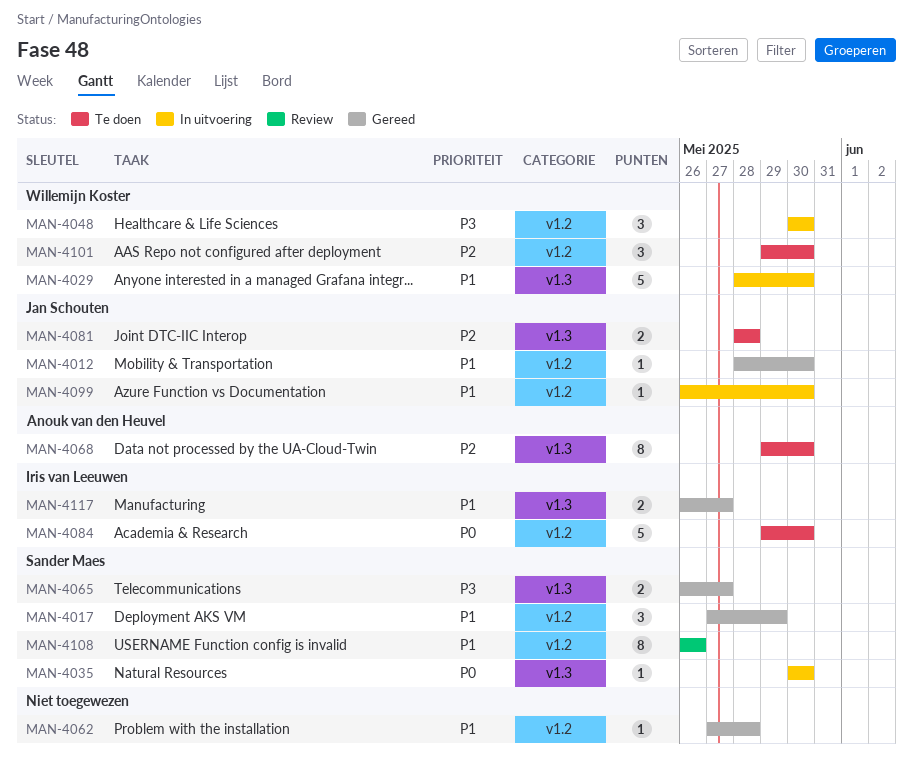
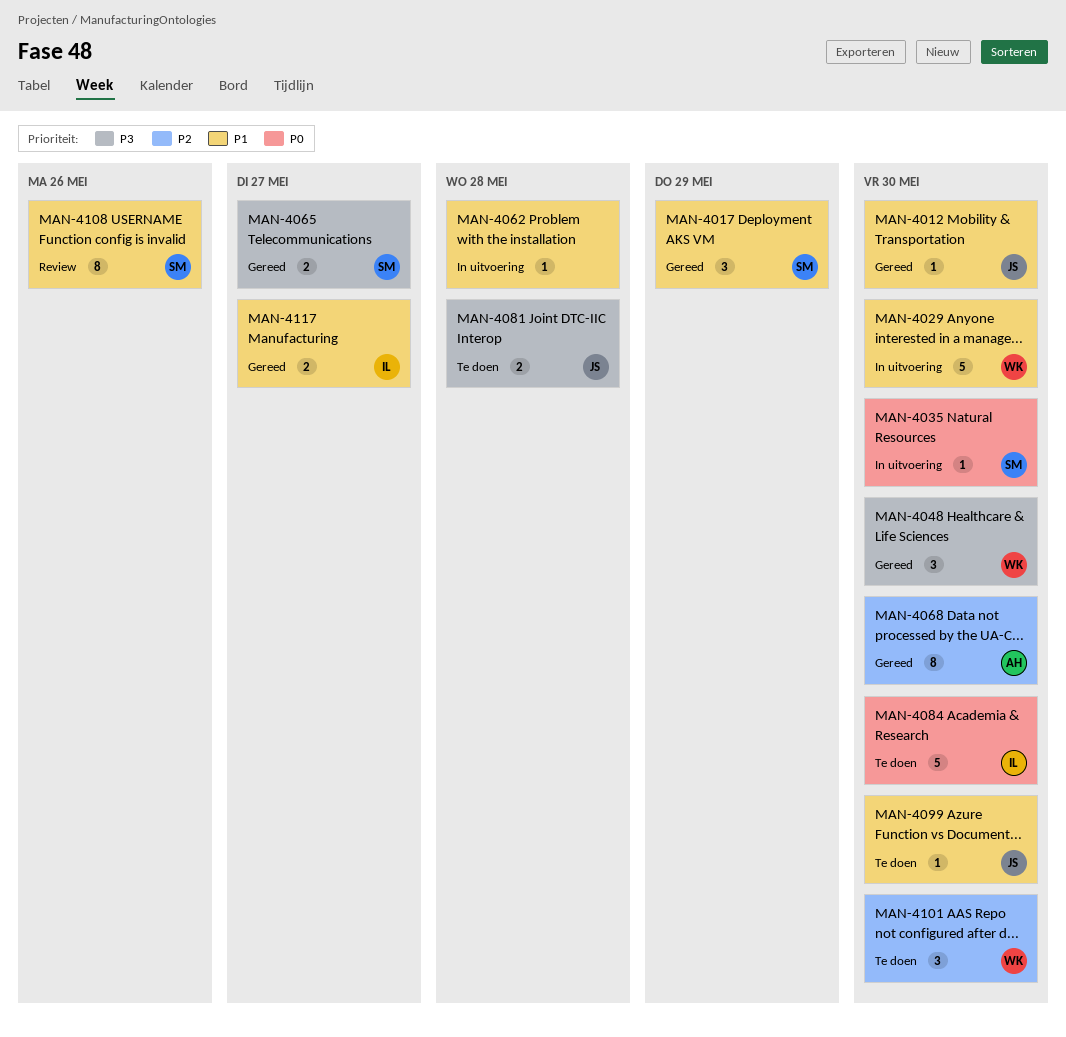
MAN-4048, status: In uitvoering -> Gereed
MAN-4062, status: Gereed -> In uitvoering
MAN-4068, status: Te doen -> Gereed
MAN-4081, priority: P2 -> P3
MAN-4099, status: In uitvoering -> Te doen

